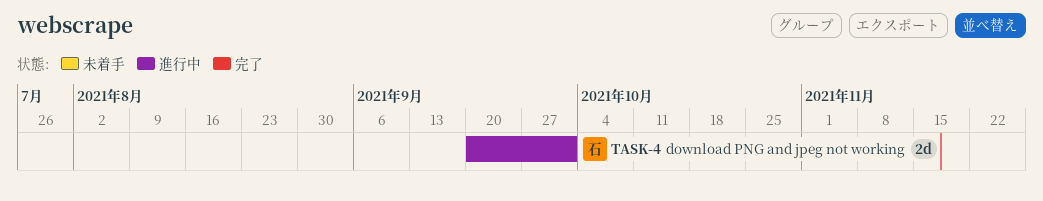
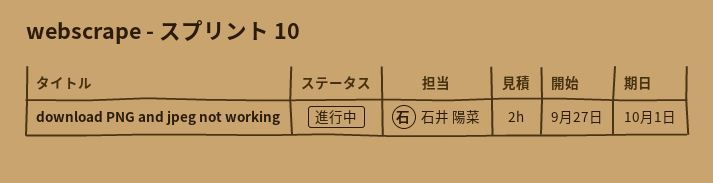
download PNG and jpeg not working, estimate: 2d -> 2h
download PNG and jpeg not working, start: Sep 20 -> Sep 27

